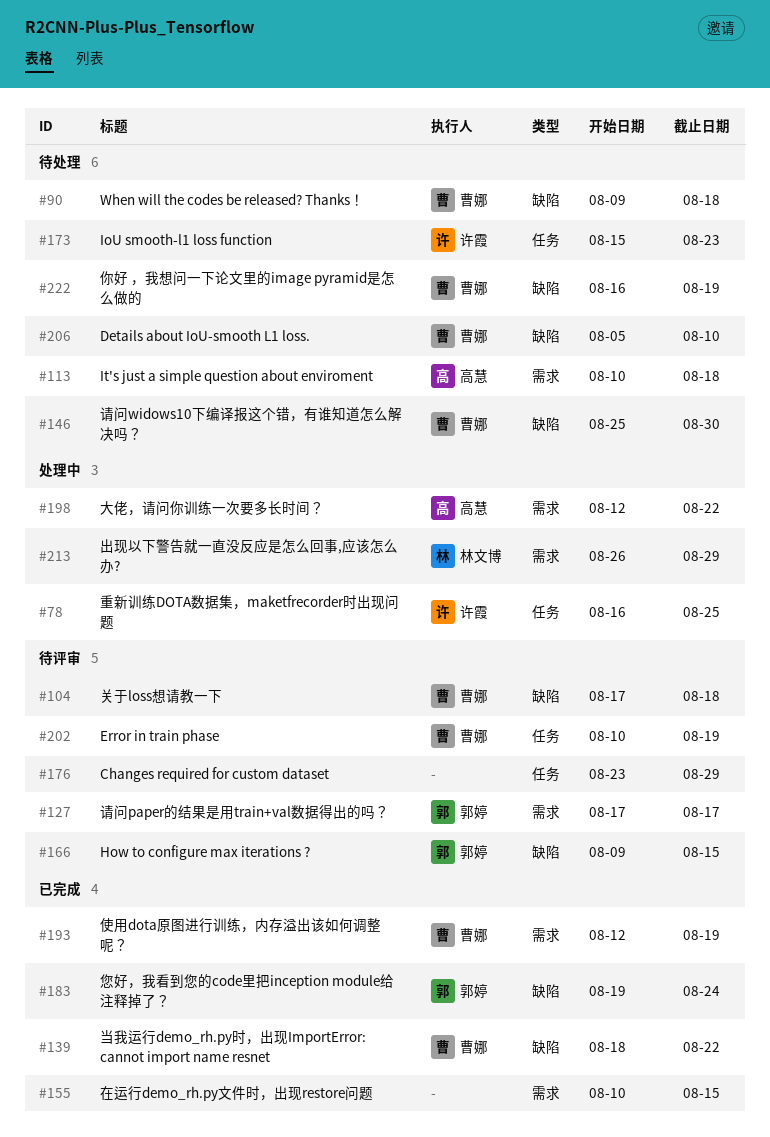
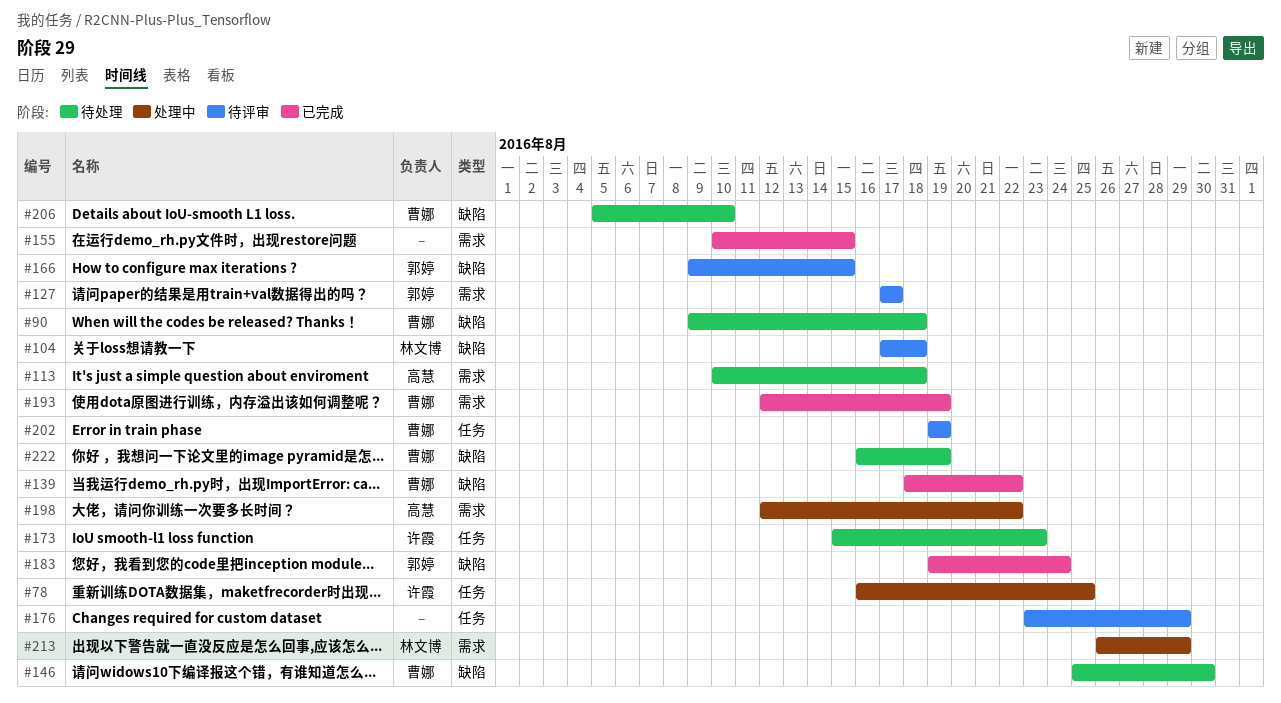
#104, owner: 曹娜 -> 林文博
#202, start: Aug 10 -> Aug 19

